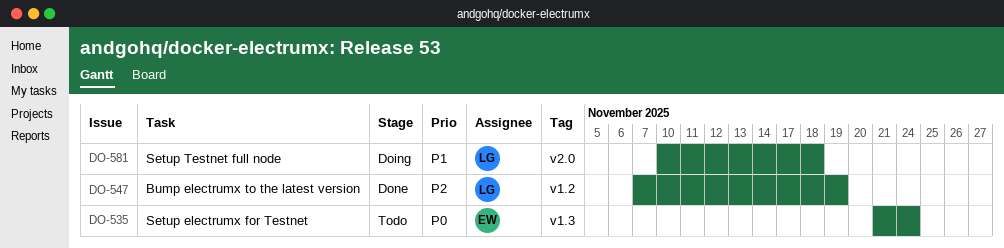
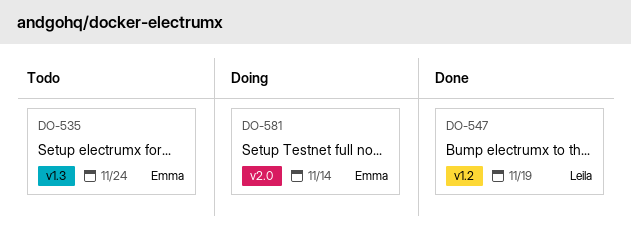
DO-581, owner: Leila -> Emma
DO-581, due: Nov 18 -> Nov 14

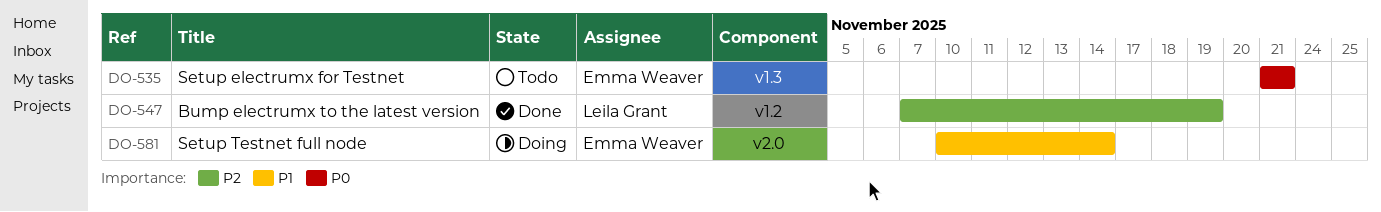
DO-535, due: Nov 24 -> Nov 21

